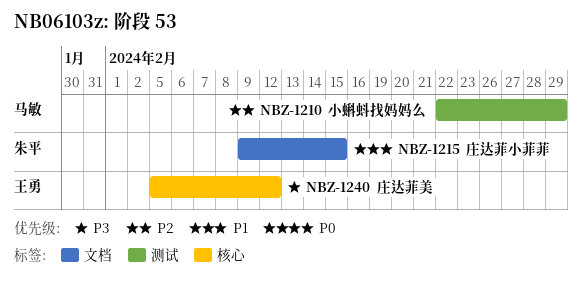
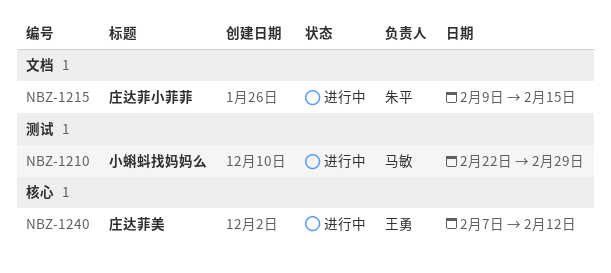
NBZ-1240, start: Feb 5 -> Feb 7

